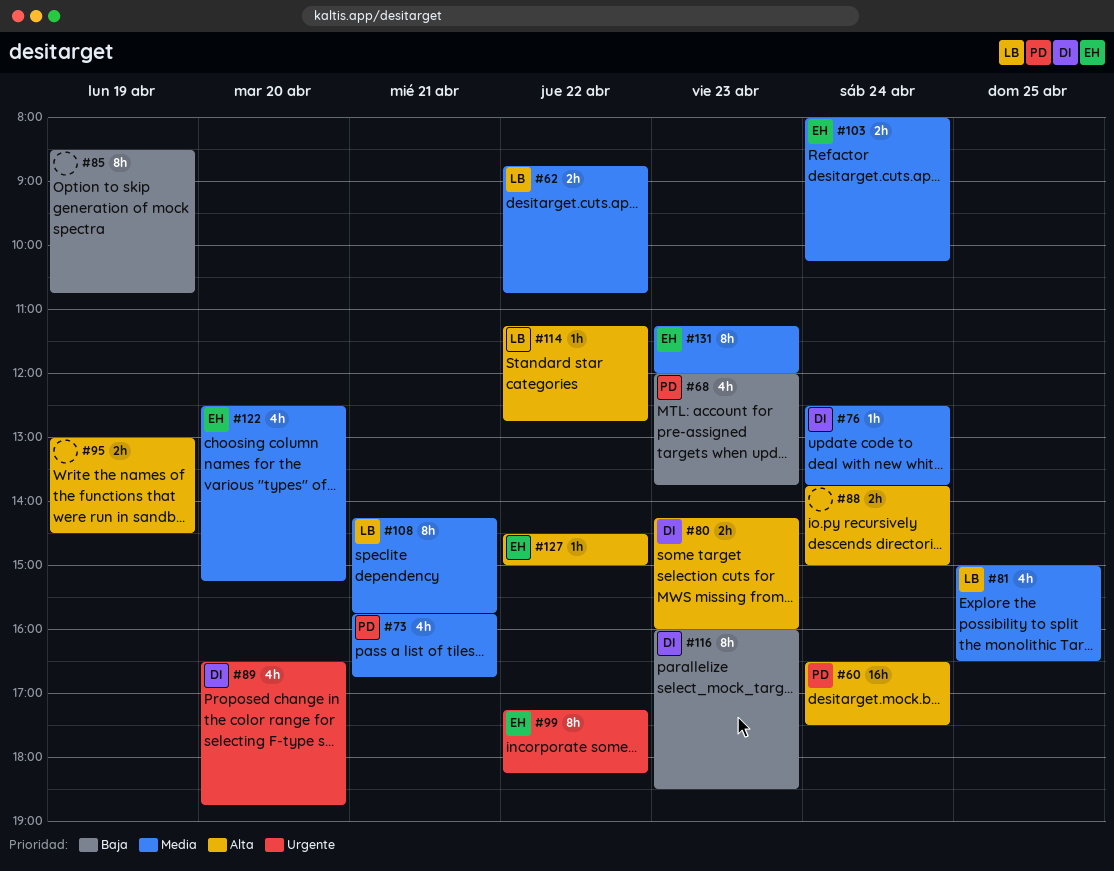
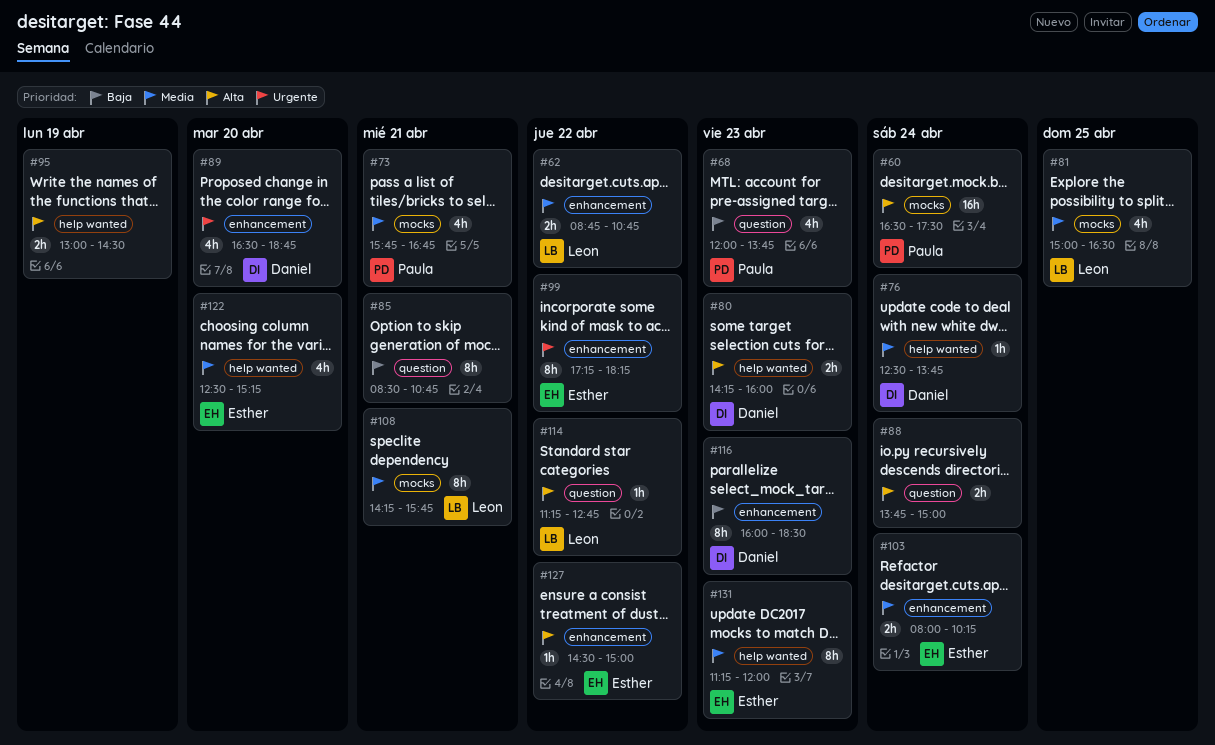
#85, day: Apr 19 -> Apr 21

